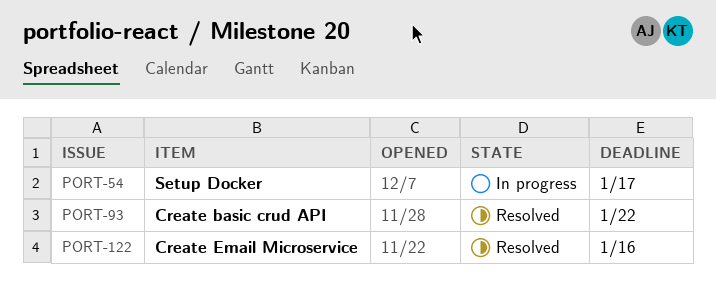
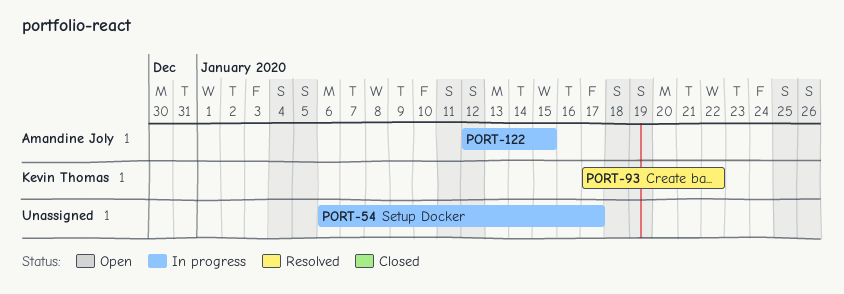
PORT-122, status: Resolved -> In progress
PORT-122, due: Jan 16 -> Jan 15

